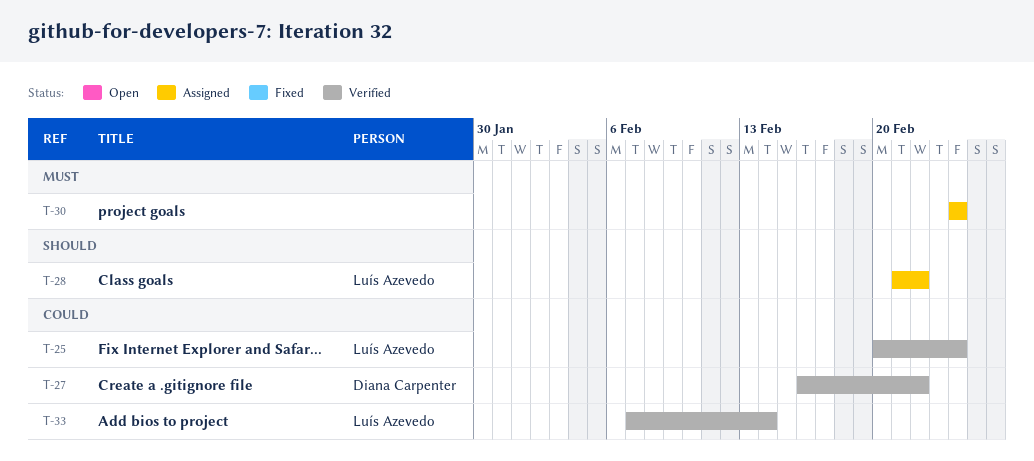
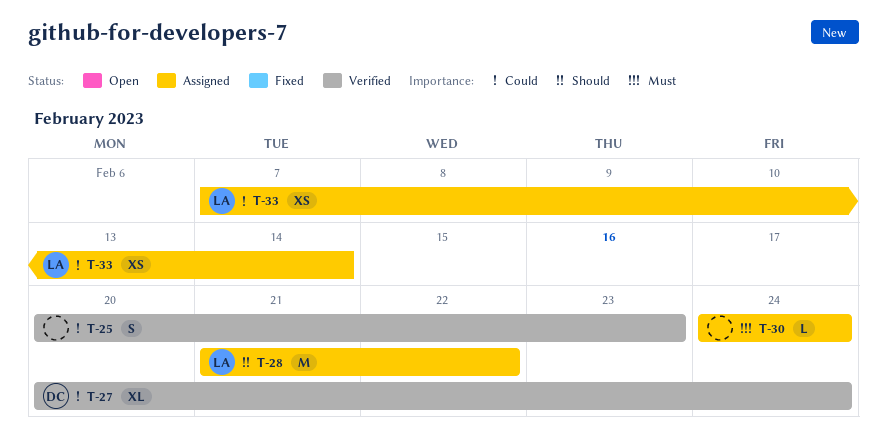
T-25, owner: Luís Azevedo -> none
T-25, due: Feb 24 -> Feb 23
T-27, start: Feb 16 -> Feb 20
T-27, due: Feb 22 -> Feb 24
T-33, status: Verified -> Assigned

